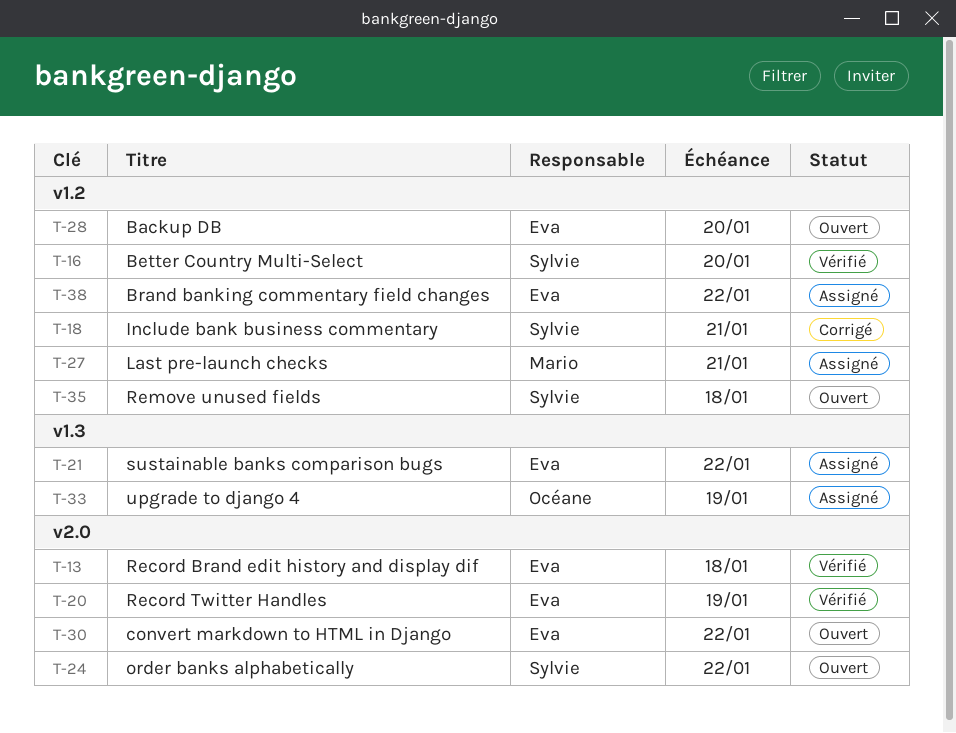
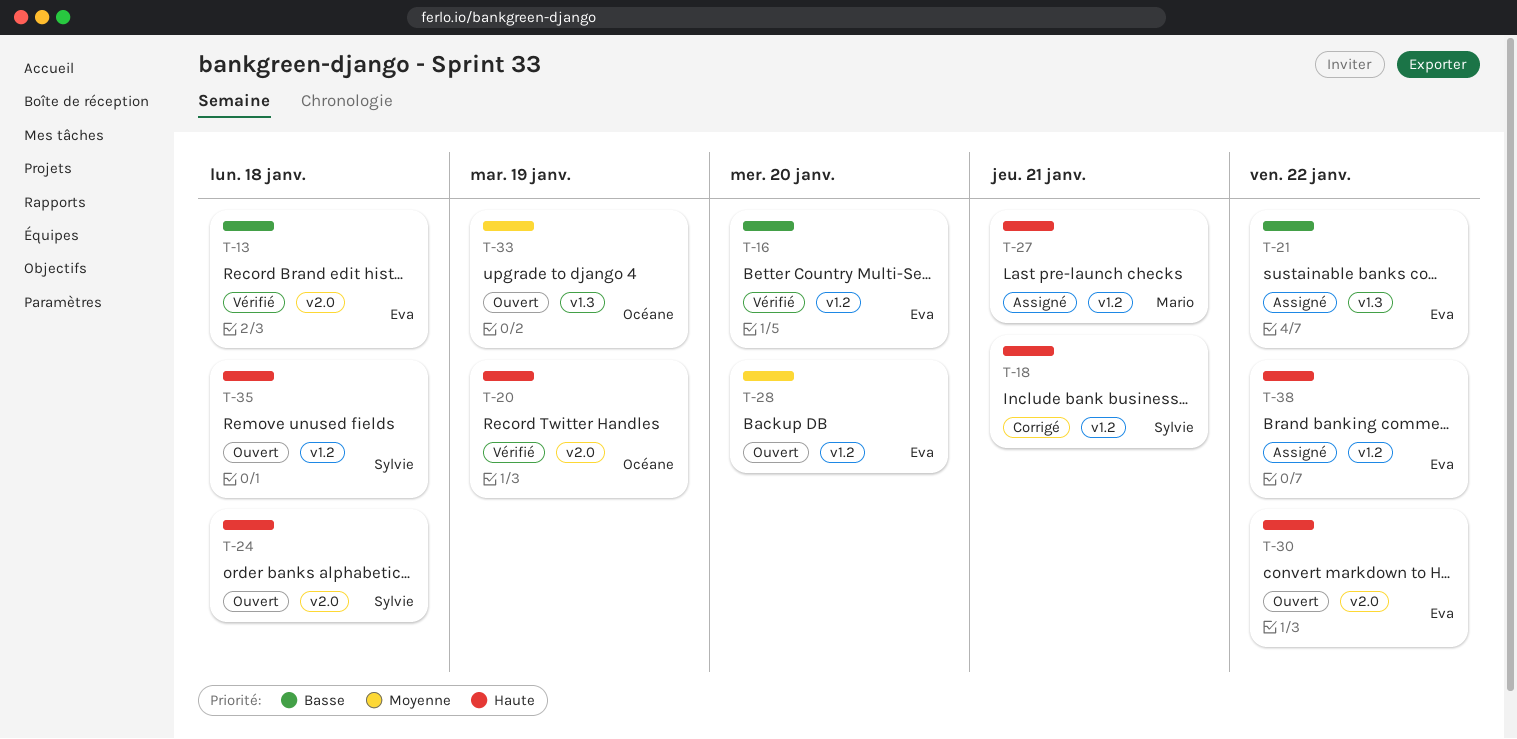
T-16, owner: Sylvie -> Eva
T-20, owner: Eva -> Océane
T-24, due: Jan 22 -> Jan 18
T-33, status: Assigné -> Ouvert

